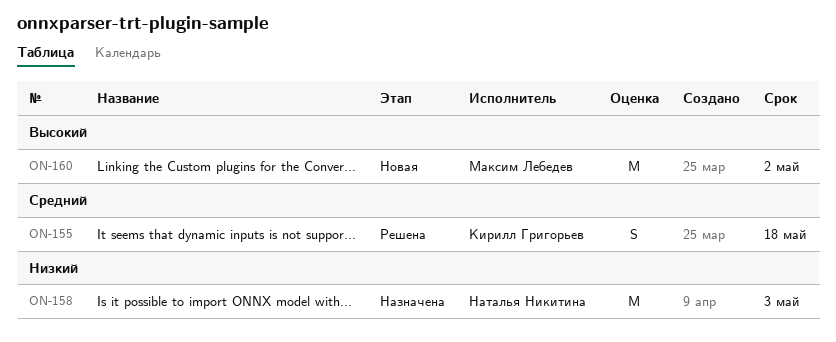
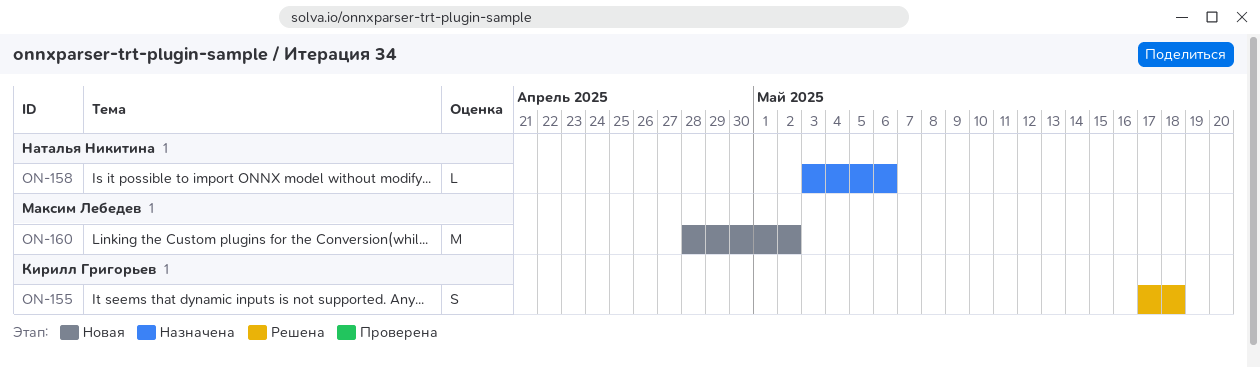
ON-158, estimate: M -> L
ON-158, due: May 3 -> May 6

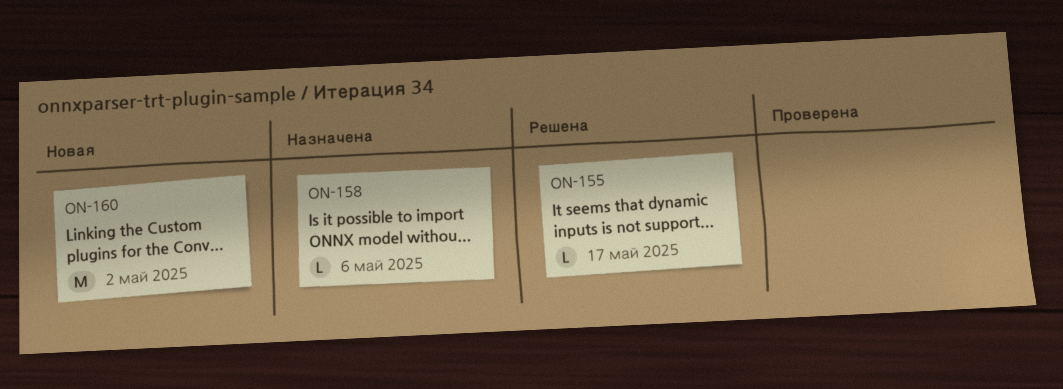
ON-155, estimate: S -> L
ON-155, due: May 18 -> May 17

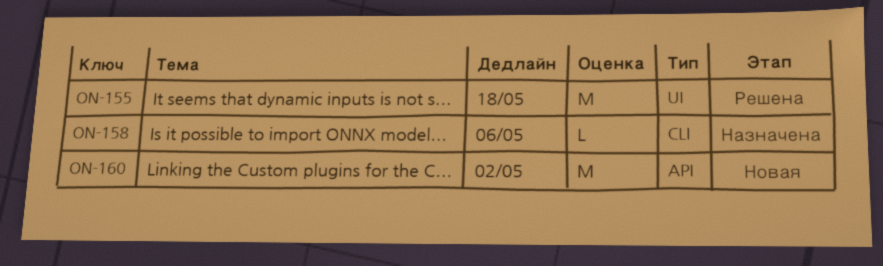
ON-155, estimate: L -> M
ON-155, due: May 17 -> May 18

